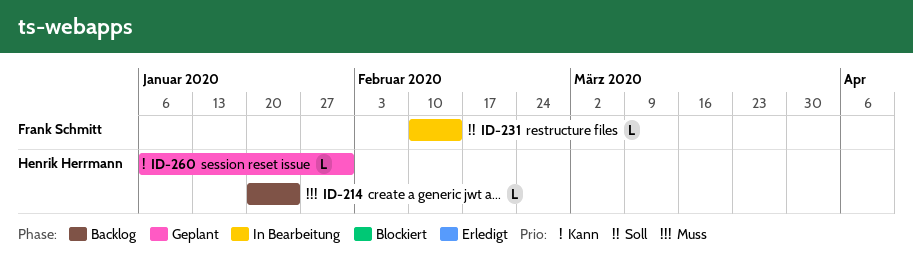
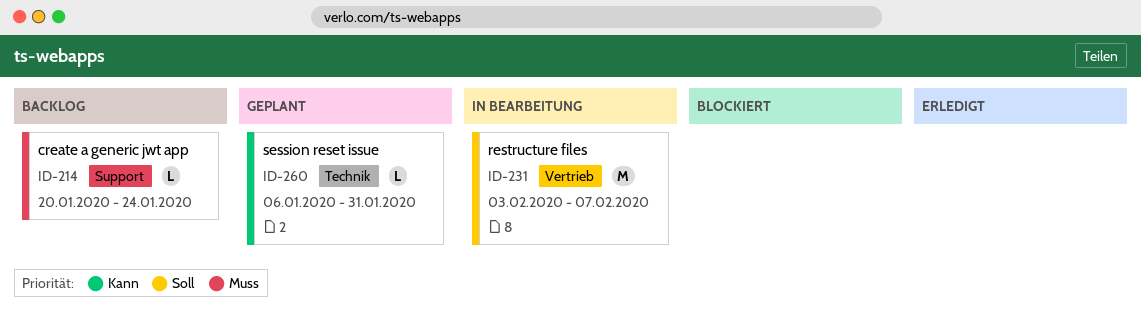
ID-231, estimate: L -> M
ID-231, start: Feb 10 -> Feb 3
ID-231, due: Feb 14 -> Feb 7

